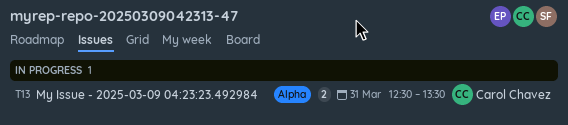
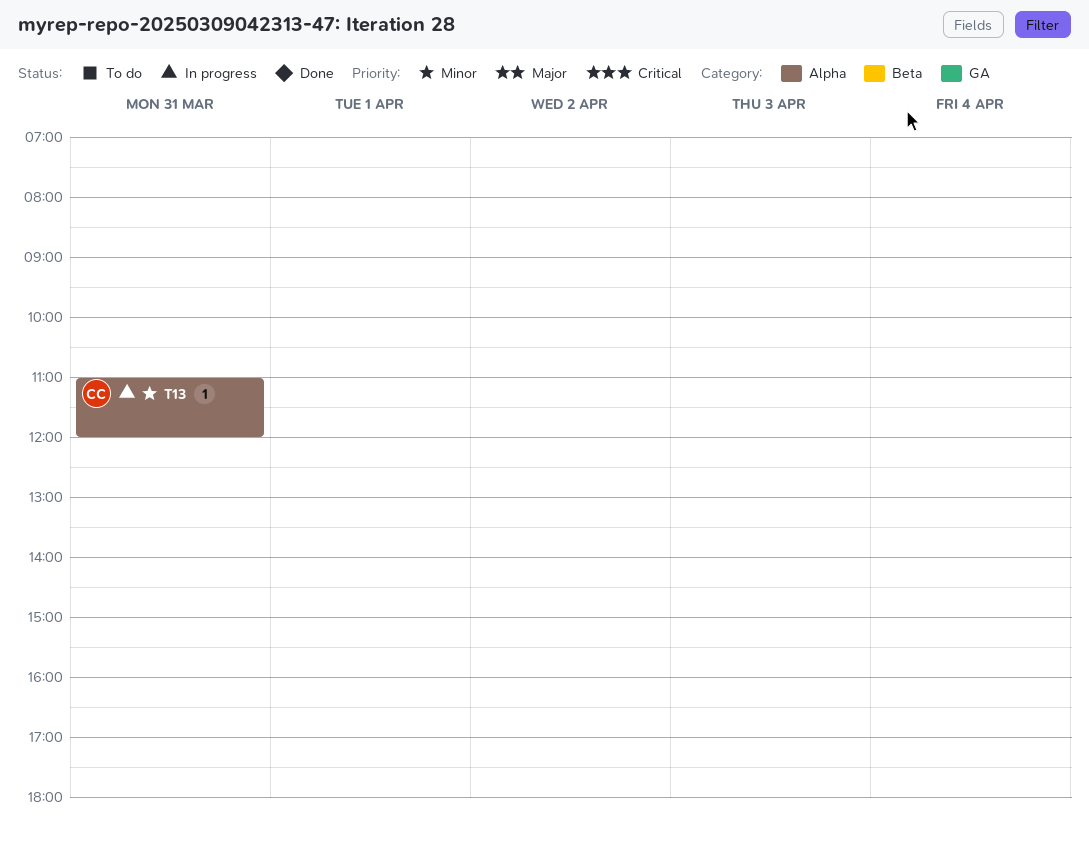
T13, estimate: 2 -> 1
T13, begins: 12:30 -> 11:00
T13, ends: 13:30 -> 12:00

